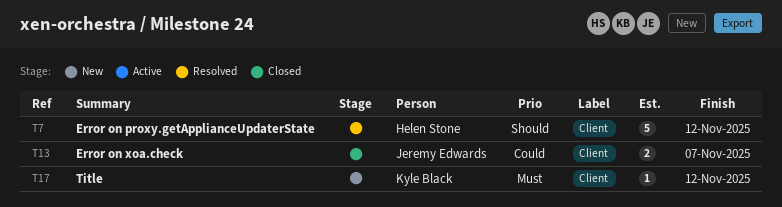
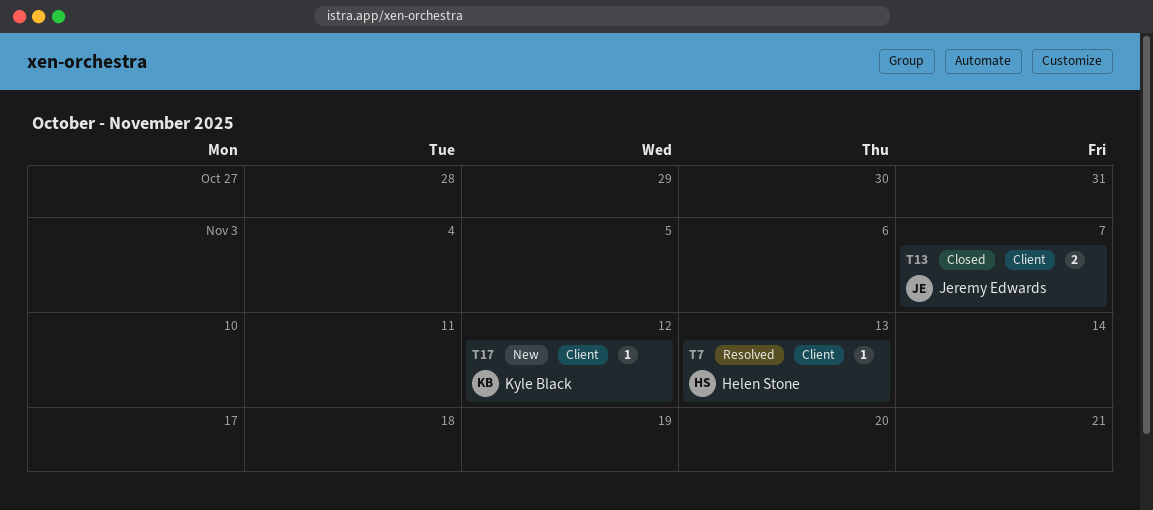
T7, estimate: 5 -> 1
T7, due: Nov 12 -> Nov 13

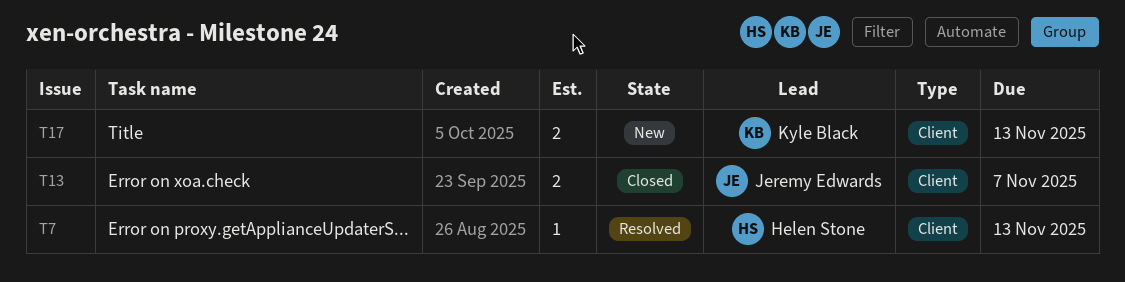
T17, estimate: 1 -> 2
T17, due: Nov 12 -> Nov 13

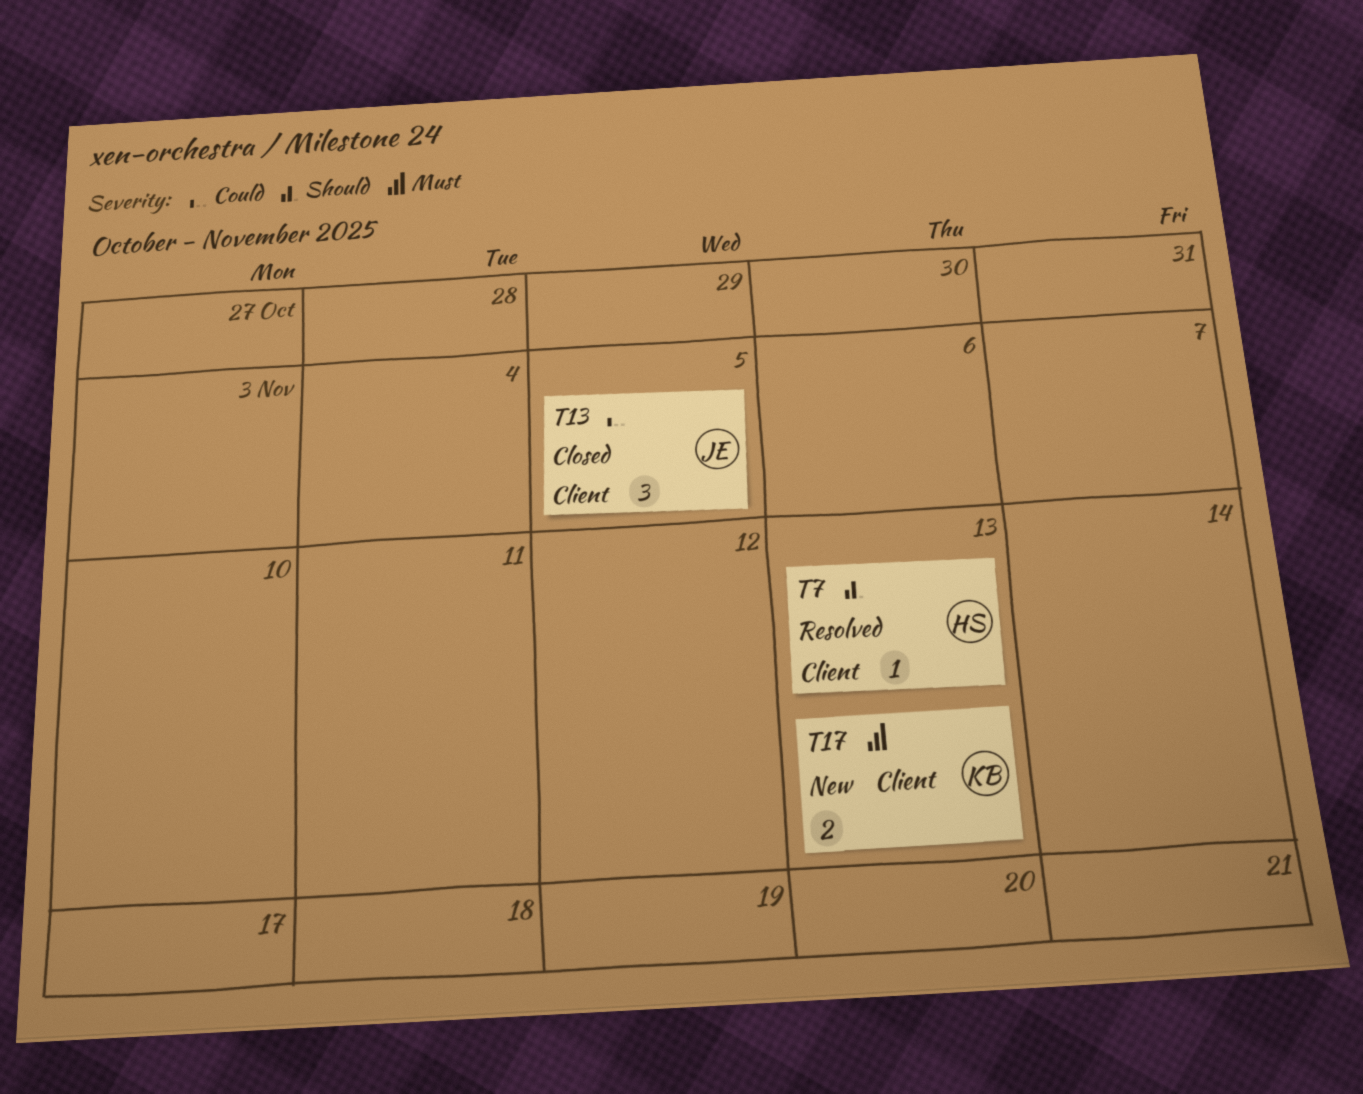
T13, estimate: 2 -> 3
T13, due: Nov 7 -> Nov 5

